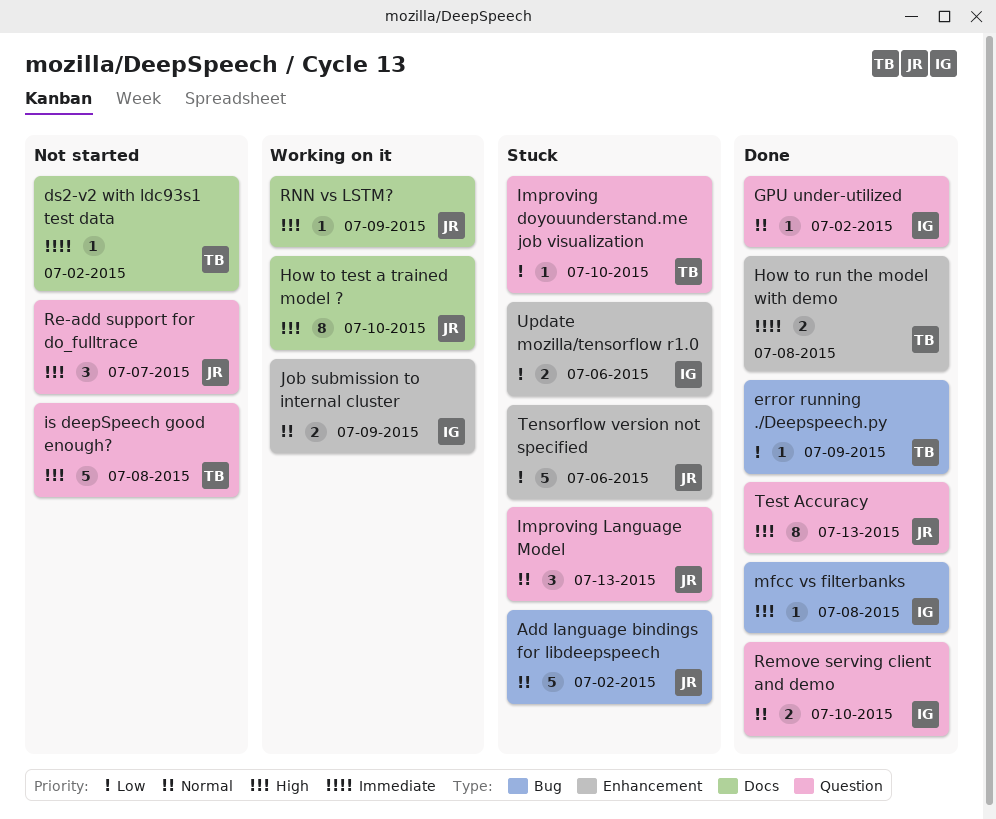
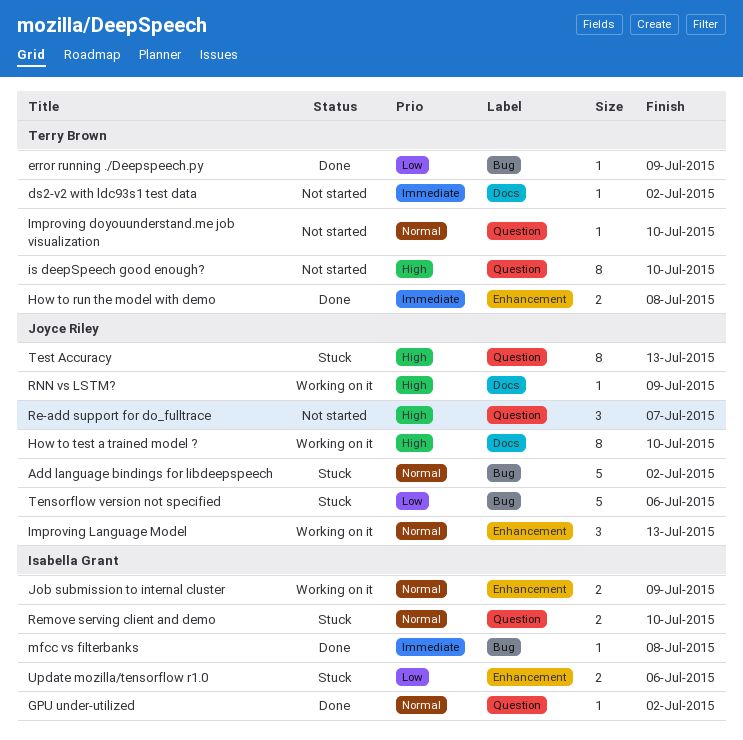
Improving doyouunderstand.me job visualization, status: Stuck -> Not started
Improving doyouunderstand.me job visualization, priority: Low -> Normal
Improving Language Model, status: Stuck -> Working on it
Improving Language Model, label: Question -> Enhancement
is deepSpeech good enough?, estimate: 5 -> 8
is deepSpeech good enough?, due: Jul 8 -> Jul 10
mfcc vs filterbanks, priority: High -> Immediate
Remove serving client and demo, status: Done -> Stuck
Tensorflow version not specified, label: Enhancement -> Bug
Test Accuracy, status: Done -> Stuck

